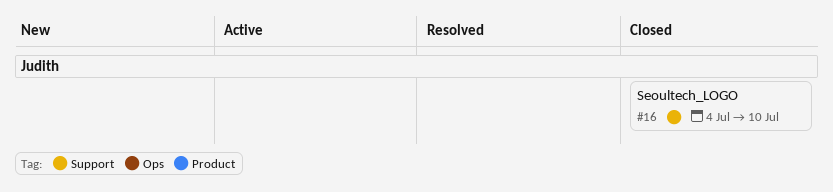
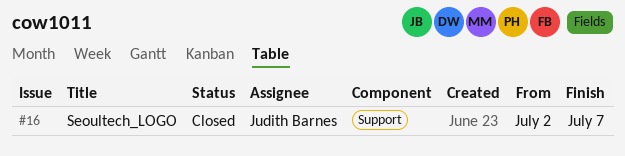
#16, start: Jul 4 -> Jul 2
#16, due: Jul 10 -> Jul 7

